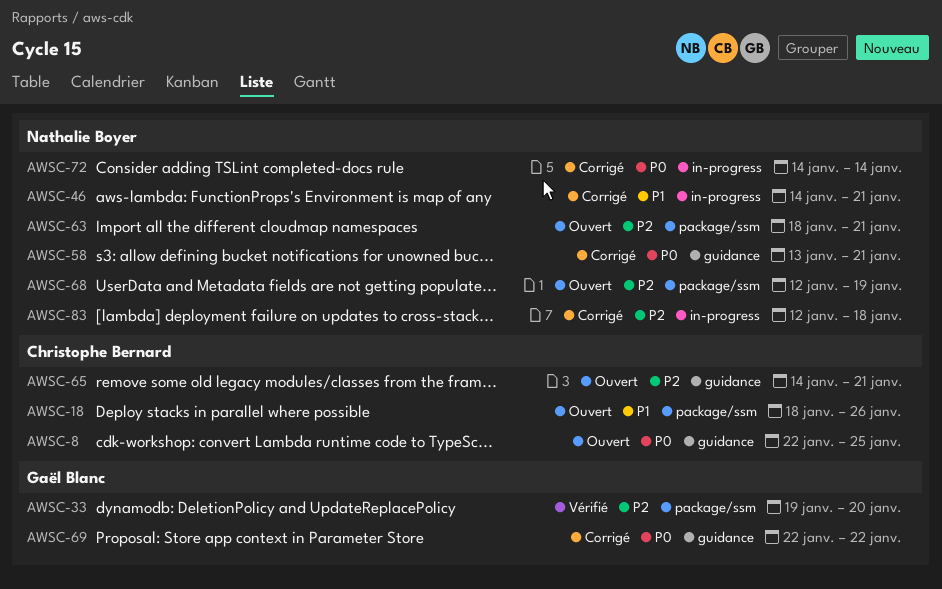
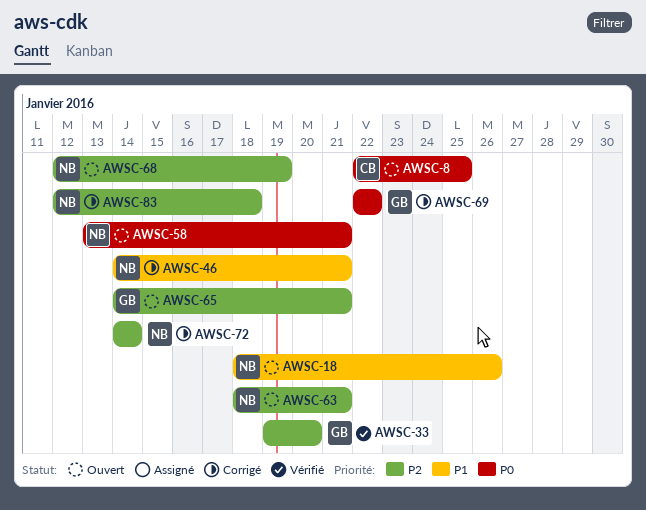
AWSC-18, owner: Christophe Bernard -> Nathalie Boyer
AWSC-58, status: Corrigé -> Ouvert
AWSC-65, owner: Christophe Bernard -> Gaël Blanc
AWSC-72, priority: P0 -> P2

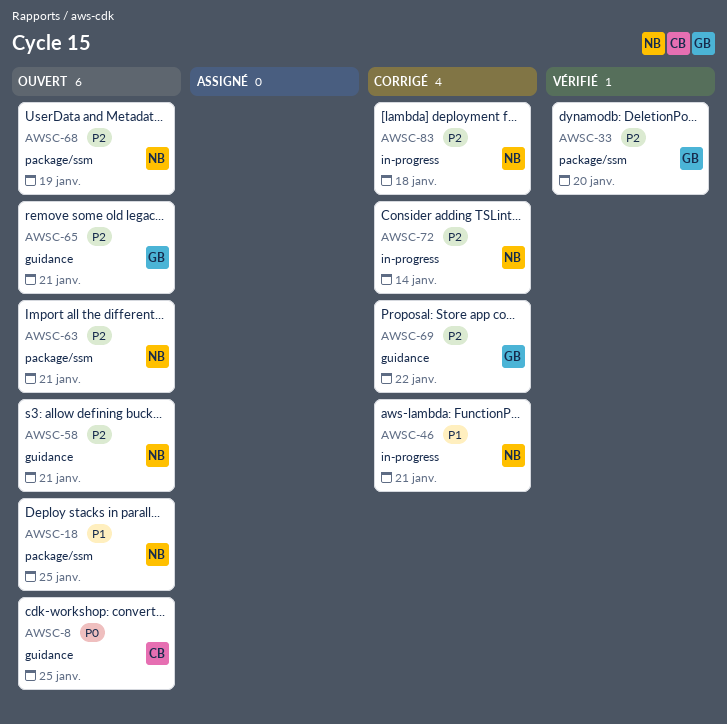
AWSC-18, due: Jan 26 -> Jan 25
AWSC-58, priority: P0 -> P2
AWSC-69, priority: P0 -> P2

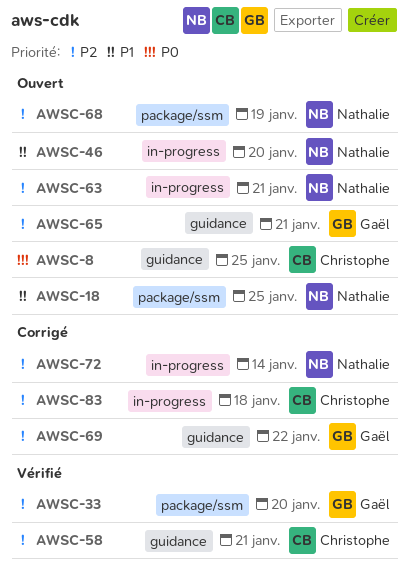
AWSC-46, status: Corrigé -> Ouvert
AWSC-46, due: Jan 21 -> Jan 20
AWSC-58, status: Ouvert -> Vérifié
AWSC-58, owner: Nathalie -> Christophe
AWSC-63, label: package/ssm -> in-progress
AWSC-83, owner: Nathalie -> Christophe

